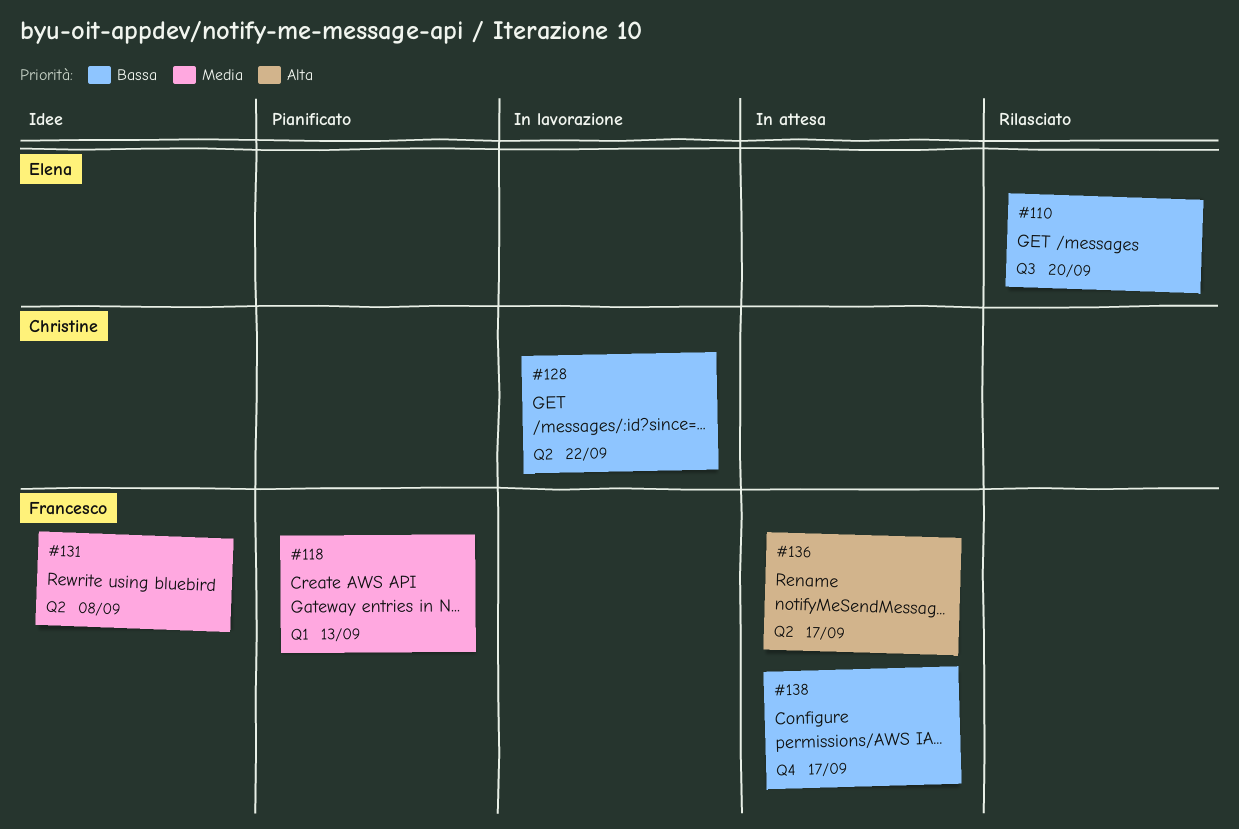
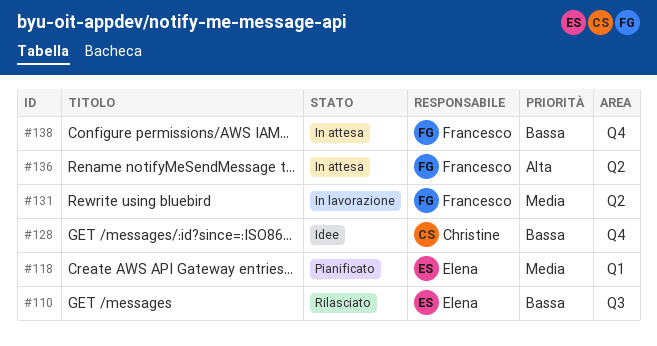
#118, owner: Francesco -> Elena
#128, status: In lavorazione -> Idee
#128, label: Q2 -> Q4
#131, status: Idee -> In lavorazione

